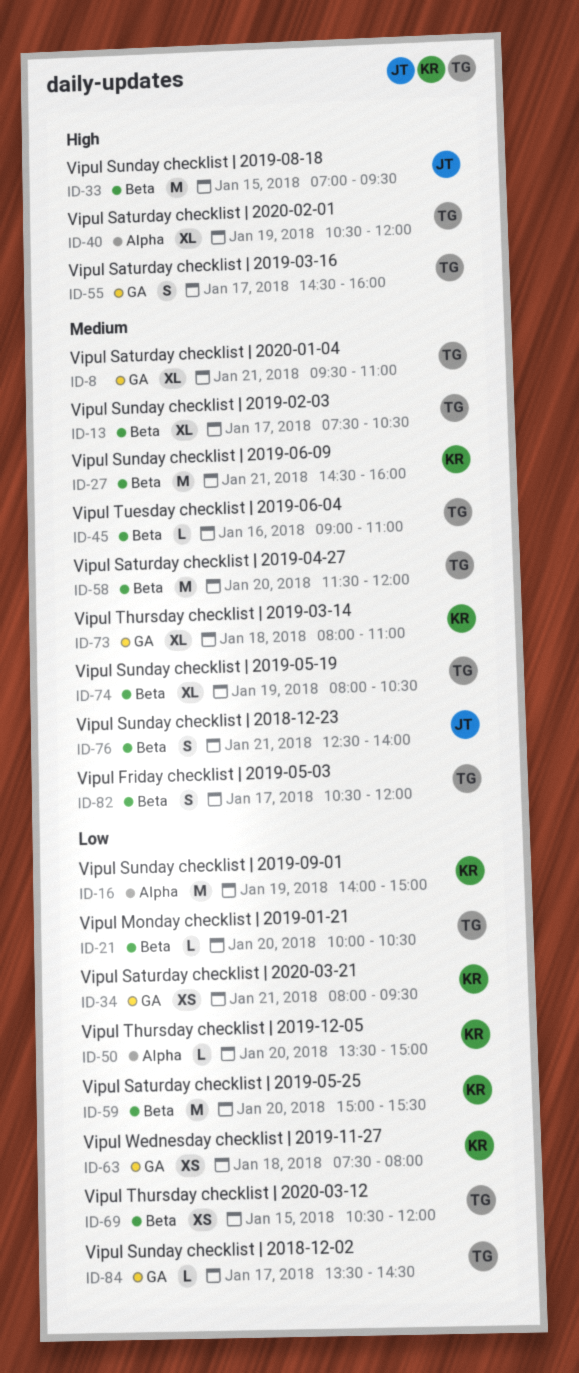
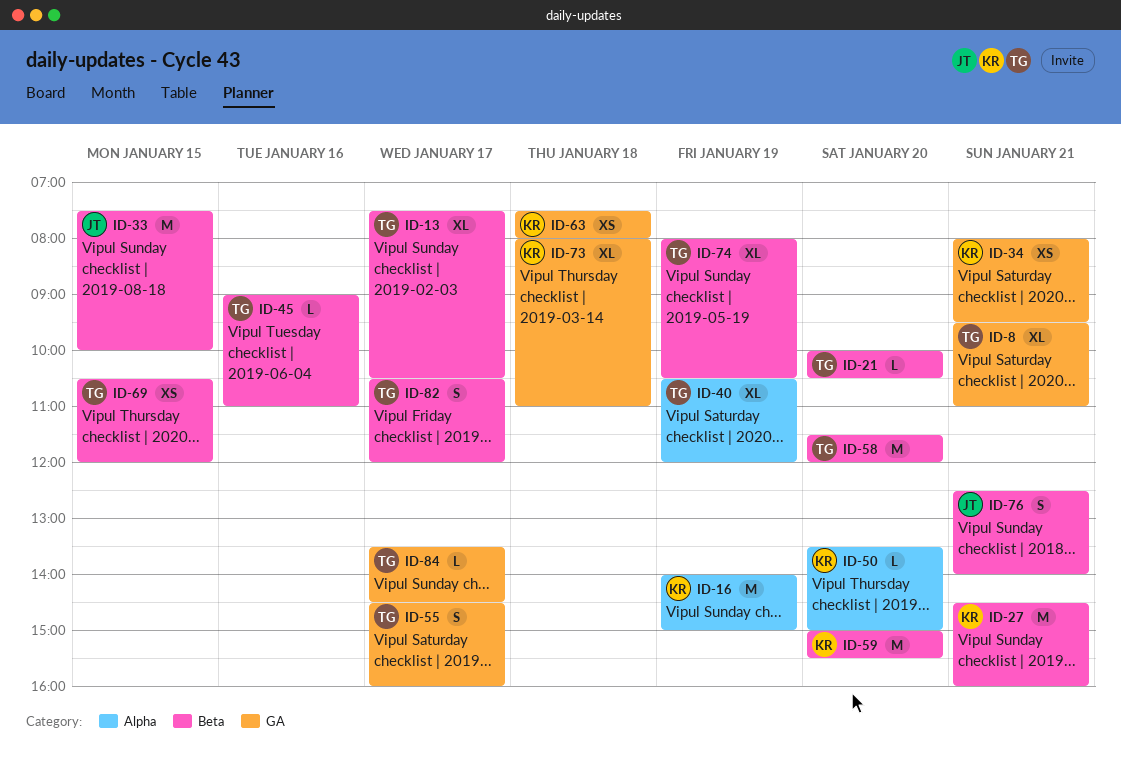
ID-33, begins: 07:00 -> 07:30
ID-33, ends: 09:30 -> 10:00

